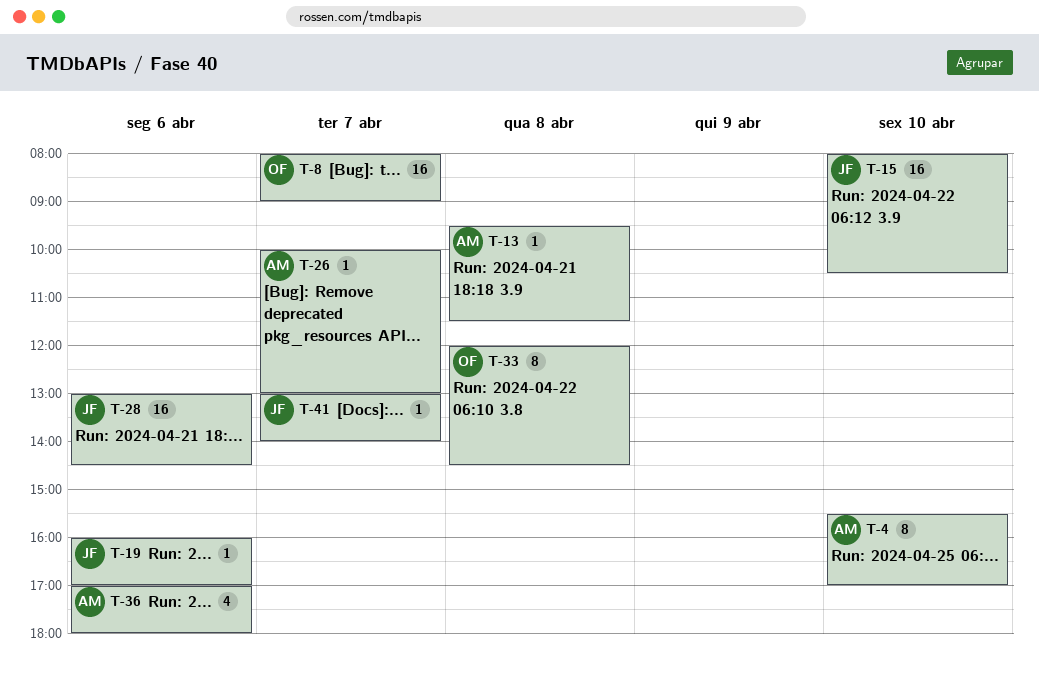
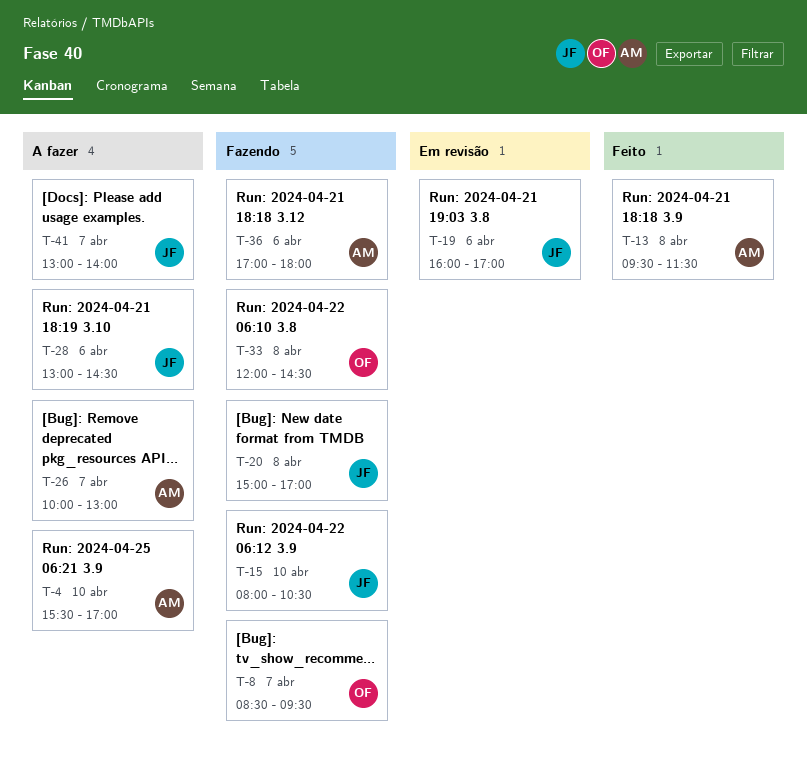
T-8, begins: 08:00 -> 08:30
T-8, ends: 09:00 -> 09:30
T-20: none -> present

